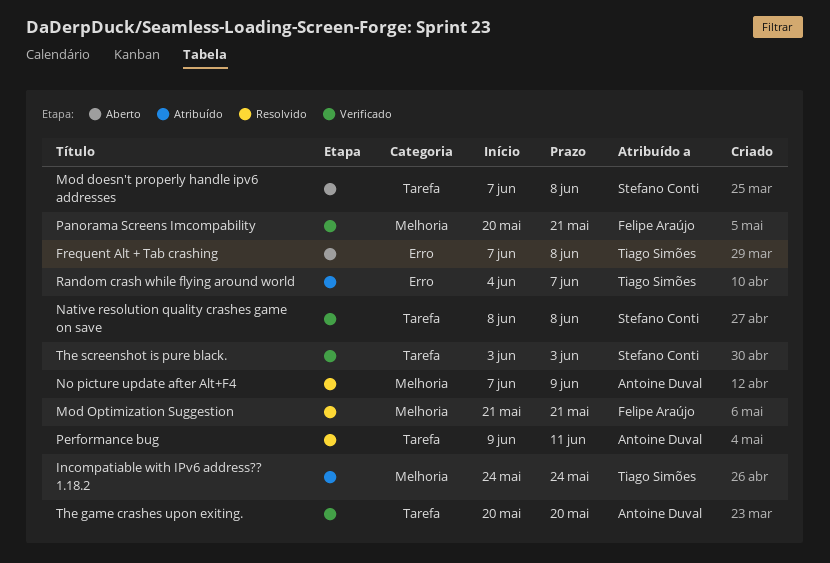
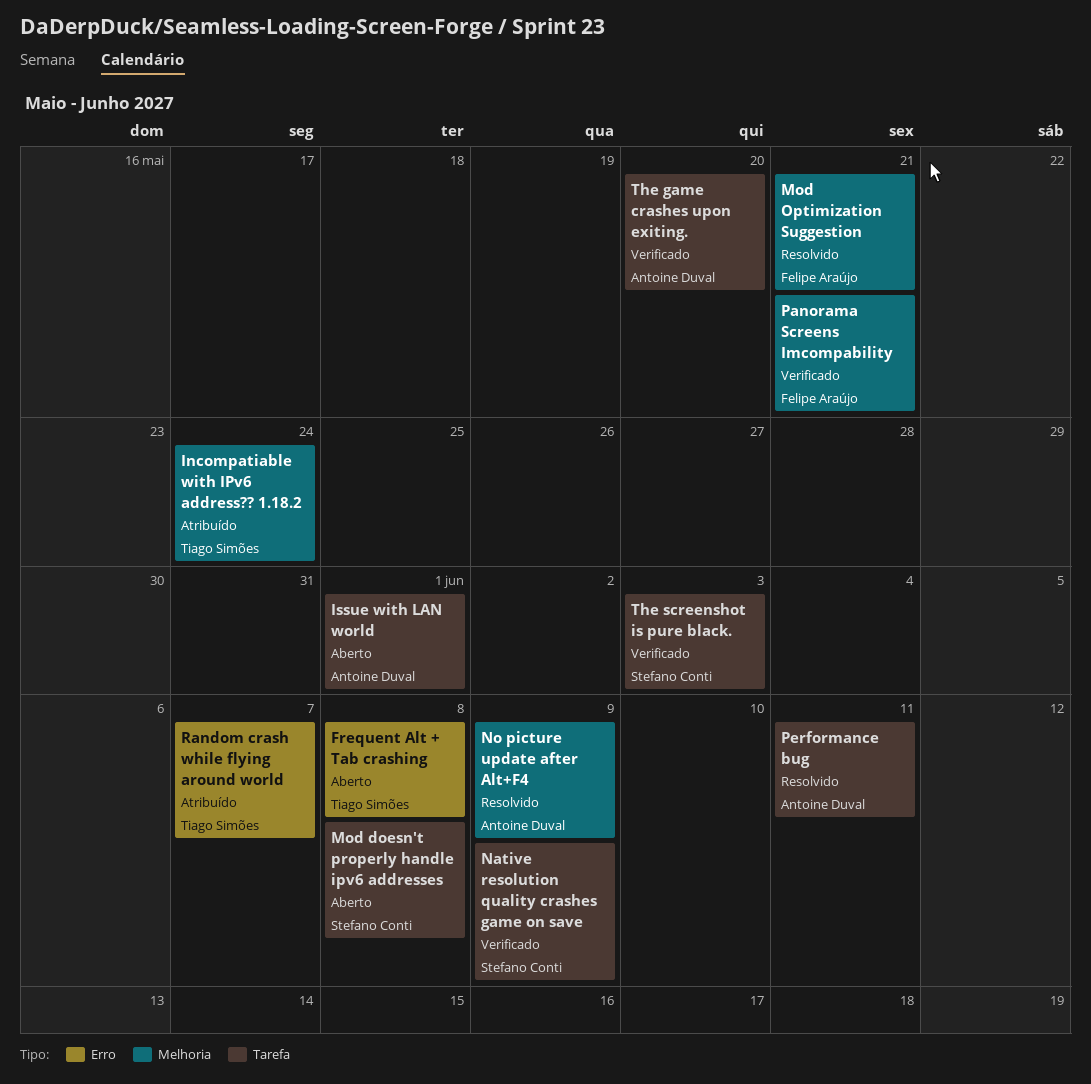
Issue with LAN world: none -> present
Native resolution quality crashes game on save, due: Jun 8 -> Jun 9

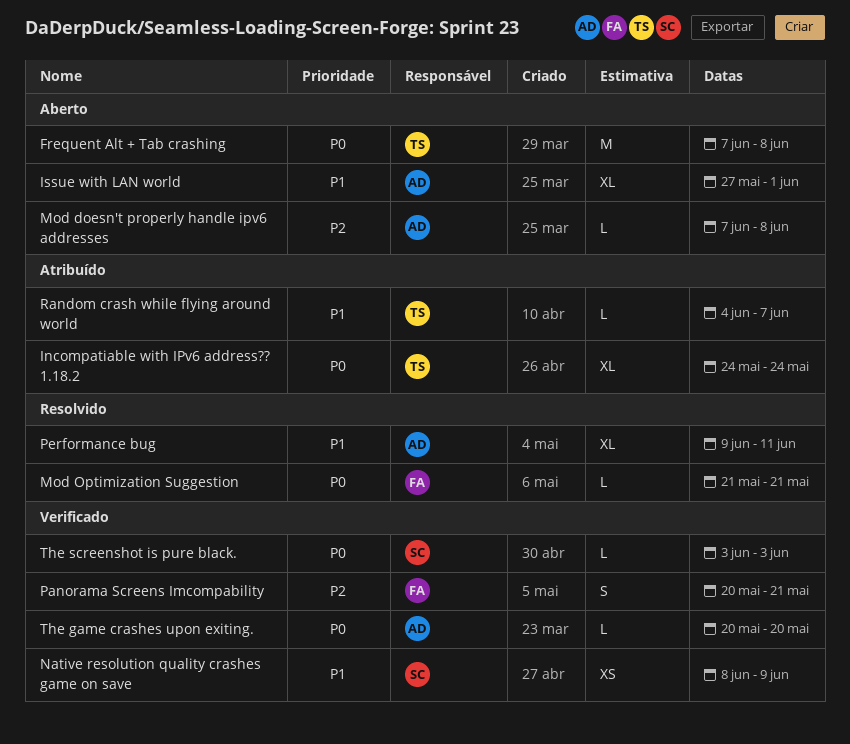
Mod doesn't properly handle ipv6 addresses, owner: Stefano Conti -> Antoine Duval
No picture update after Alt+F4: present -> none

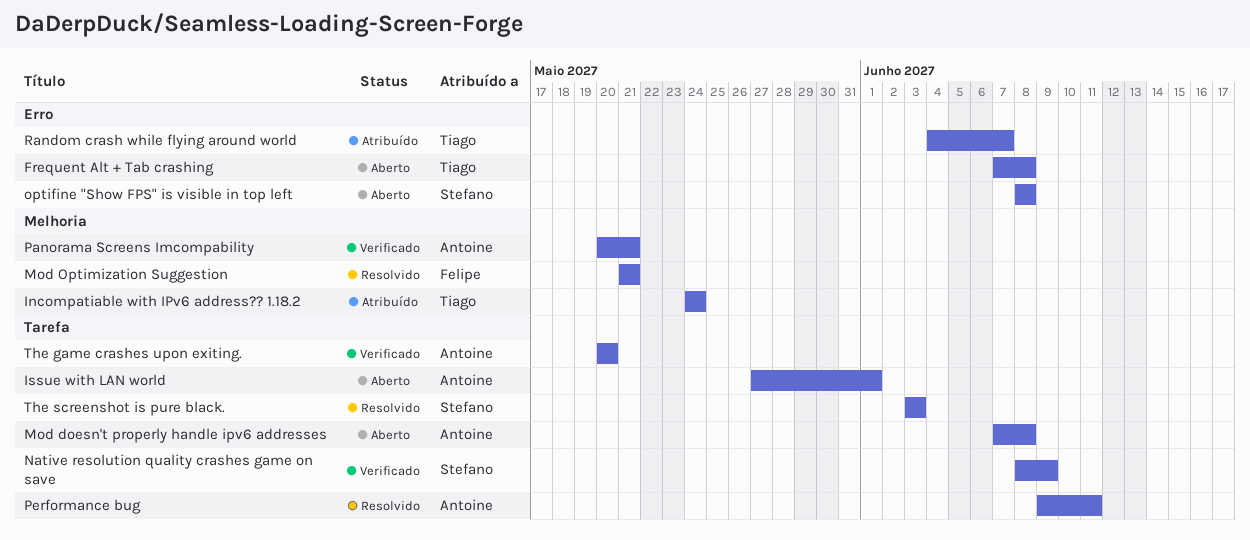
optifine "Show FPS" is visible in top left: none -> present
Panorama Screens Imcompability, owner: Felipe -> Antoine
The screenshot is pure black., status: Verificado -> Resolvido

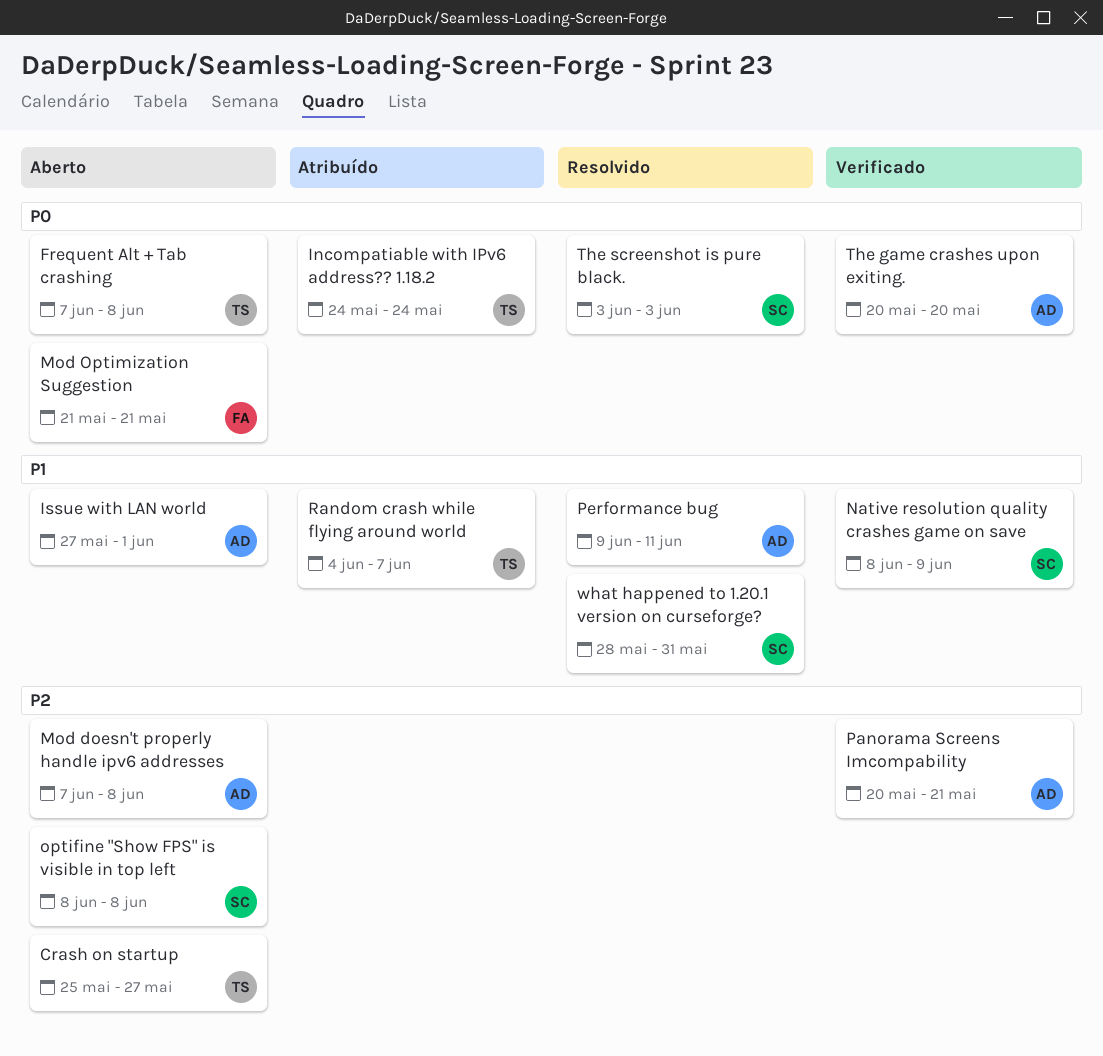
Crash on startup: none -> present
Mod Optimization Suggestion, status: Resolvido -> Aberto
what happened to 1.20.1 version on curseforge?: none -> present

